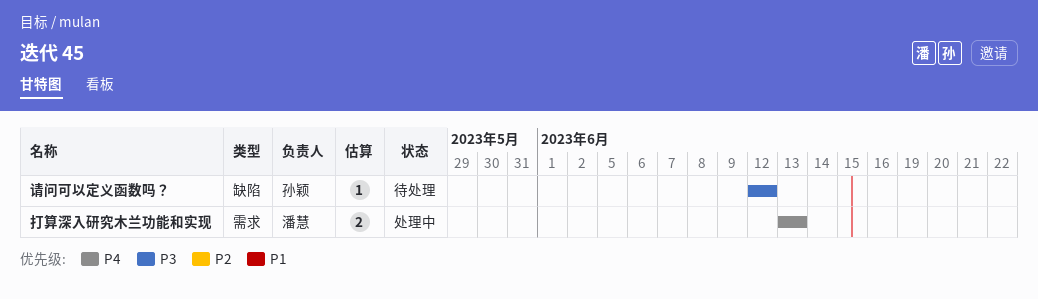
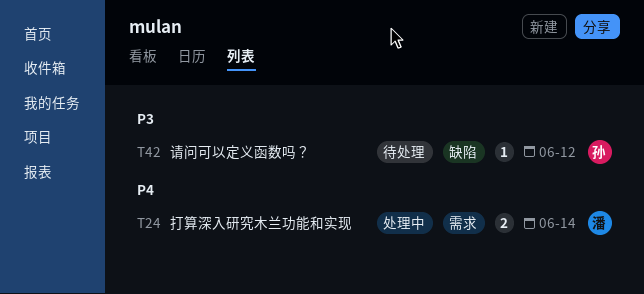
打算深入研究木兰功能和实现, due: Jun 13 -> Jun 14

